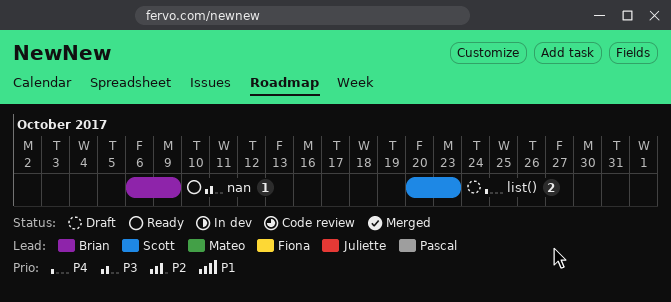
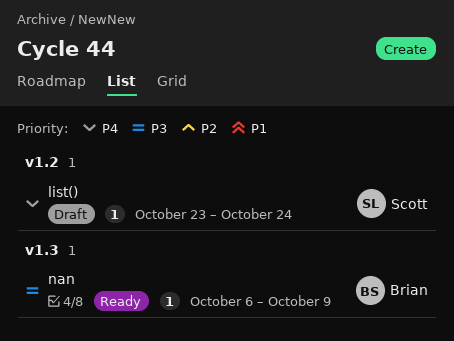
list(), estimate: 2 -> 1
list(), start: Oct 20 -> Oct 23
list(), due: Oct 23 -> Oct 24

